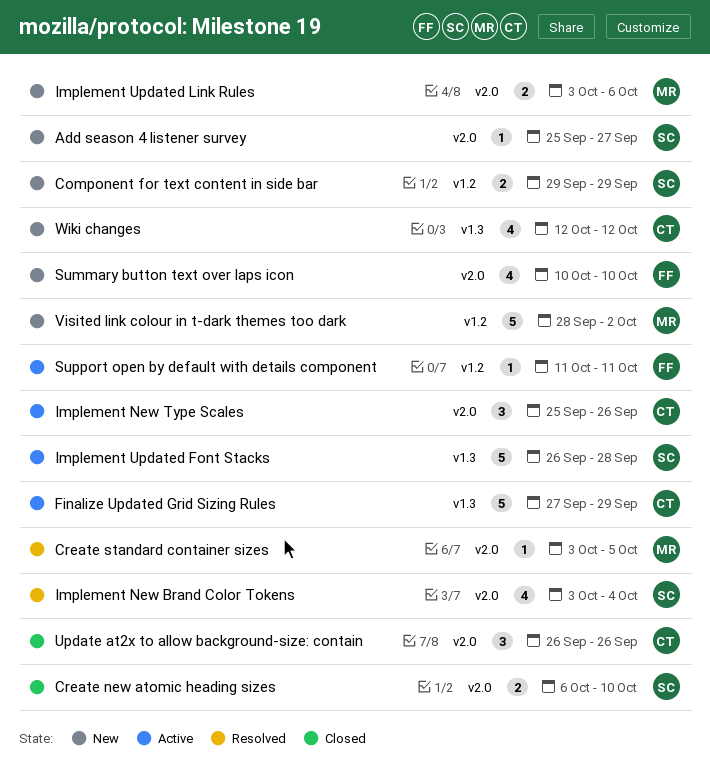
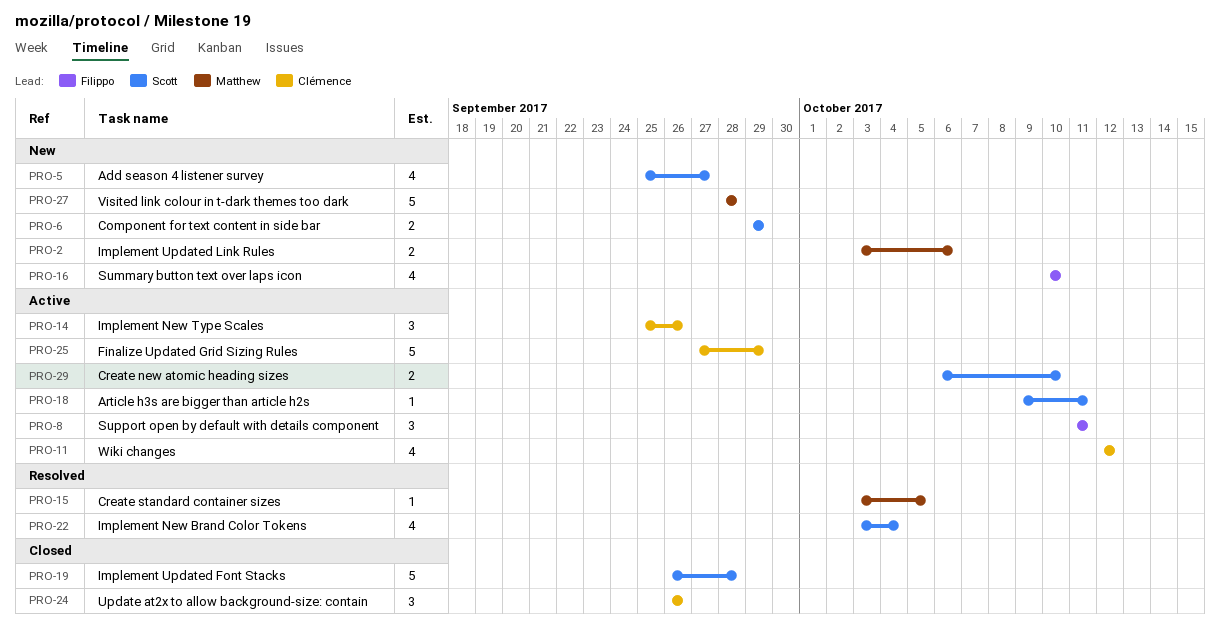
Add season 4 listener survey, estimate: 1 -> 4
Article h3s are bigger than article h2s: none -> present
Create new atomic heading sizes, status: Closed -> Active
Implement Updated Font Stacks, status: Active -> Closed
Support open by default with details component, estimate: 1 -> 3
Visited link colour in t-dark themes too dark, due: Oct 2 -> Sep 28
Wiki changes, status: New -> Active

